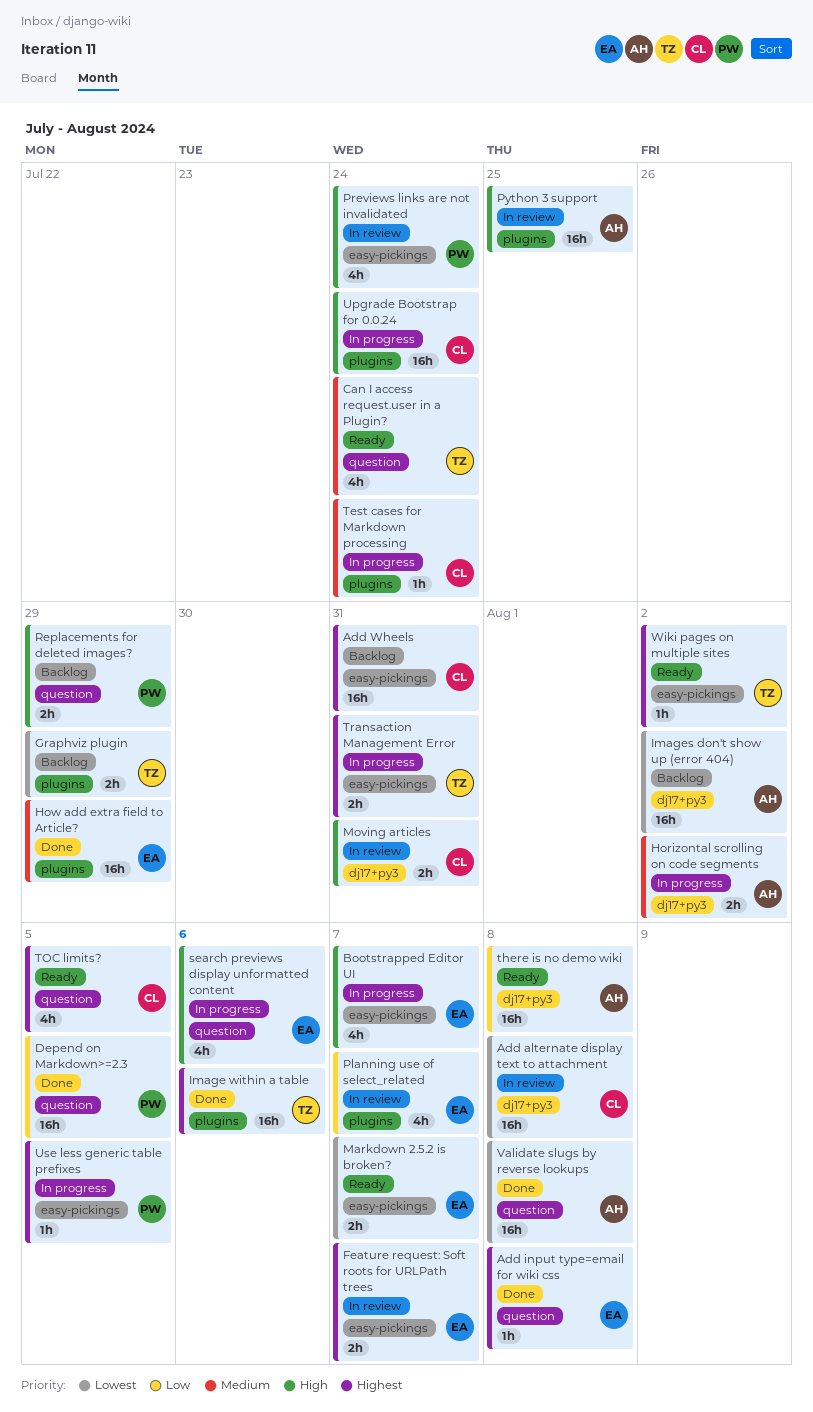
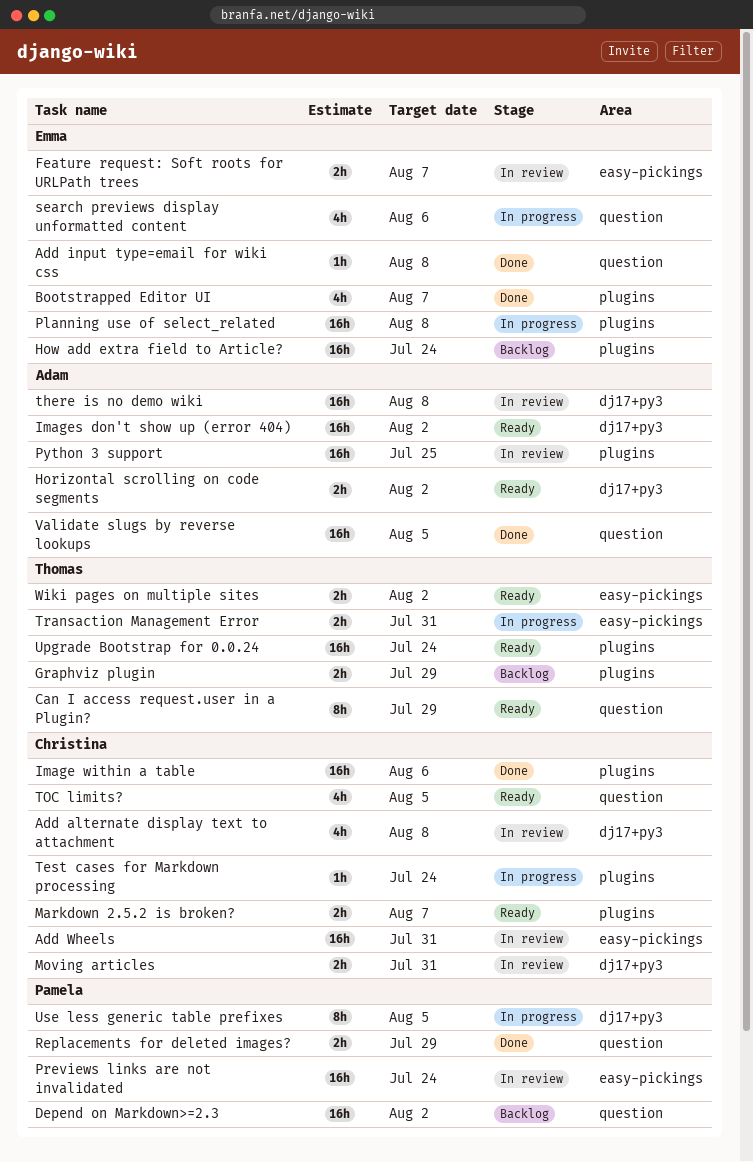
Add alternate display text to attachment, estimate: 16h -> 4h
Add Wheels, status: Backlog -> In review
Bootstrapped Editor UI, status: In progress -> Done
Bootstrapped Editor UI, label: easy-pickings -> plugins
Can I access request.user in a Plugin?, estimate: 4h -> 8h
Can I access request.user in a Plugin?, due: Jul 24 -> Jul 29
Depend on Markdown>=2.3, status: Done -> Backlog
Depend on Markdown>=2.3, due: Aug 5 -> Aug 2
Horizontal scrolling on code segments, status: In progress -> Ready
How add extra field to Article?, status: Done -> Backlog
How add extra field to Article?, due: Jul 29 -> Jul 24
Image within a table, owner: Thomas -> Christina
Images don't show up (error 404), status: Backlog -> Ready
Markdown 2.5.2 is broken?, owner: Emma -> Christina
Markdown 2.5.2 is broken?, label: easy-pickings -> plugins
Planning use of select_related, status: In review -> In progress
Planning use of select_related, estimate: 4h -> 16h
Planning use of select_related, due: Aug 7 -> Aug 8
Previews links are not invalidated, estimate: 4h -> 16h
Replacements for deleted images?, status: Backlog -> Done
there is no demo wiki, status: Ready -> In review
Upgrade Bootstrap for 0.0.24, status: In progress -> Ready
Upgrade Bootstrap for 0.0.24, owner: Christina -> Thomas
Use less generic table prefixes, label: easy-pickings -> dj17+py3
Use less generic table prefixes, estimate: 1h -> 8h
Validate slugs by reverse lookups, due: Aug 8 -> Aug 5
Wiki pages on multiple sites, estimate: 1h -> 2h

